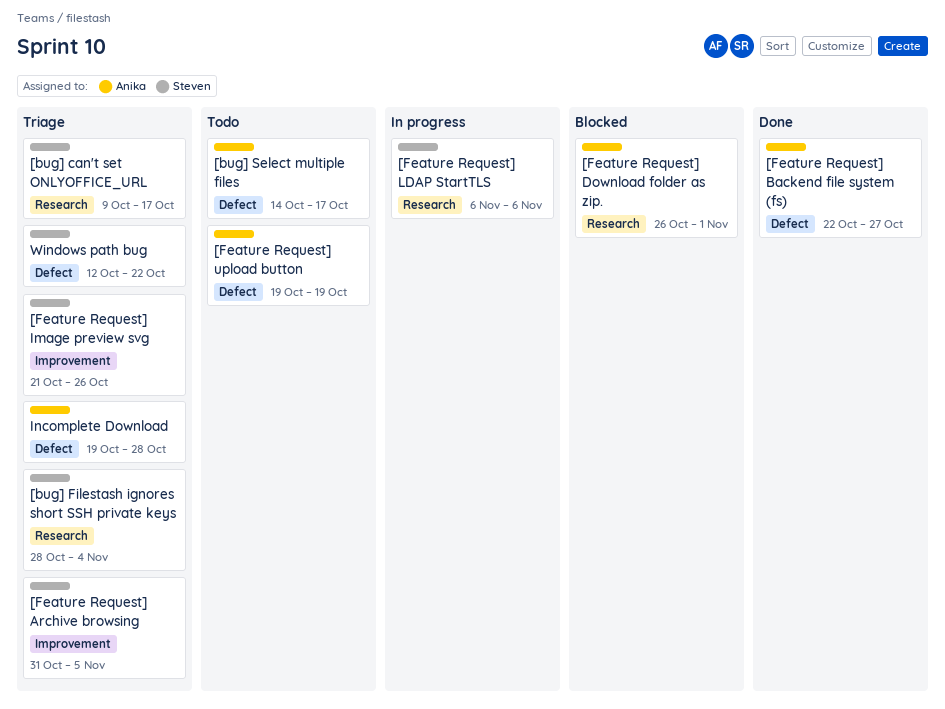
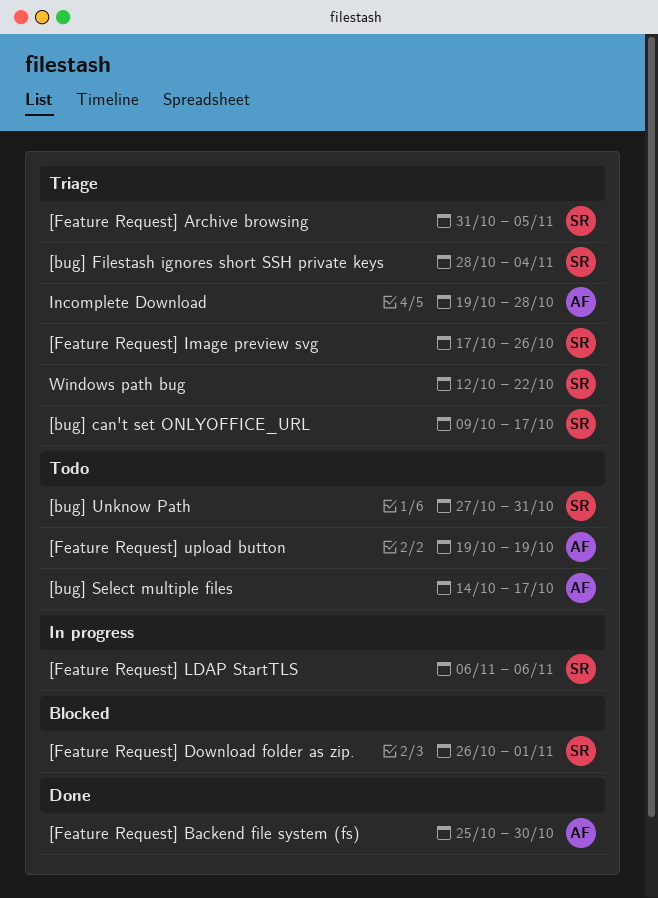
[bug] Unknow Path: none -> present
[Feature Request] Backend file system (fs), start: Oct 22 -> Oct 25
[Feature Request] Backend file system (fs), due: Oct 27 -> Oct 30
[Feature Request] Download folder as zip., owner: Anika -> Steven
[Feature Request] Image preview svg, start: Oct 21 -> Oct 17

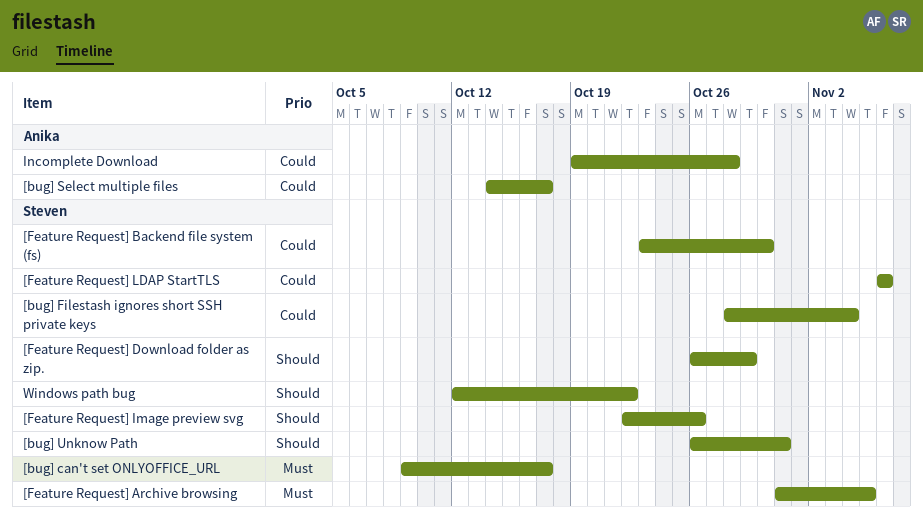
[bug] Unknow Path, start: Oct 27 -> Oct 26
[Feature Request] Backend file system (fs), owner: Anika -> Steven
[Feature Request] Backend file system (fs), start: Oct 25 -> Oct 23
[Feature Request] Download folder as zip., due: Nov 1 -> Oct 29
[Feature Request] Image preview svg, start: Oct 17 -> Oct 22
[Feature Request] upload button: present -> none

